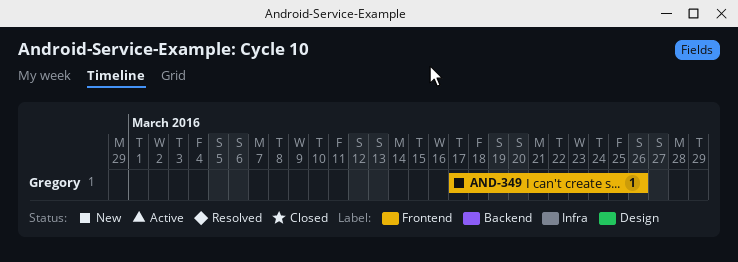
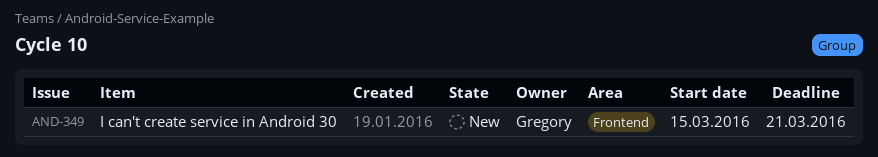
AND-349, start: Mar 17 -> Mar 15
AND-349, due: Mar 26 -> Mar 21

